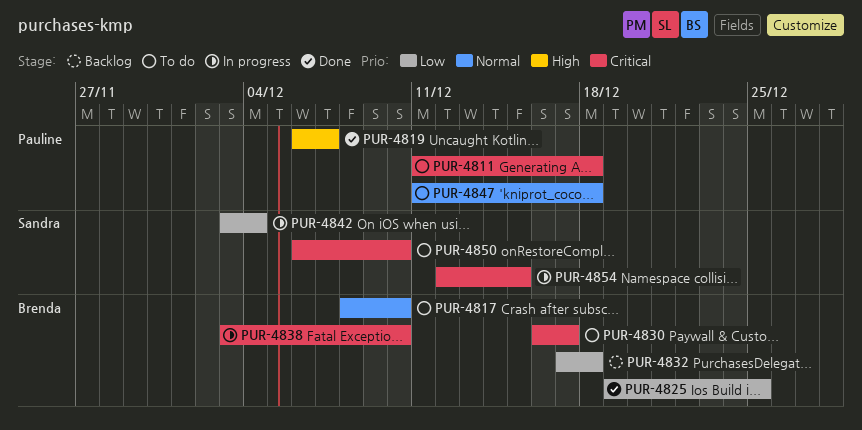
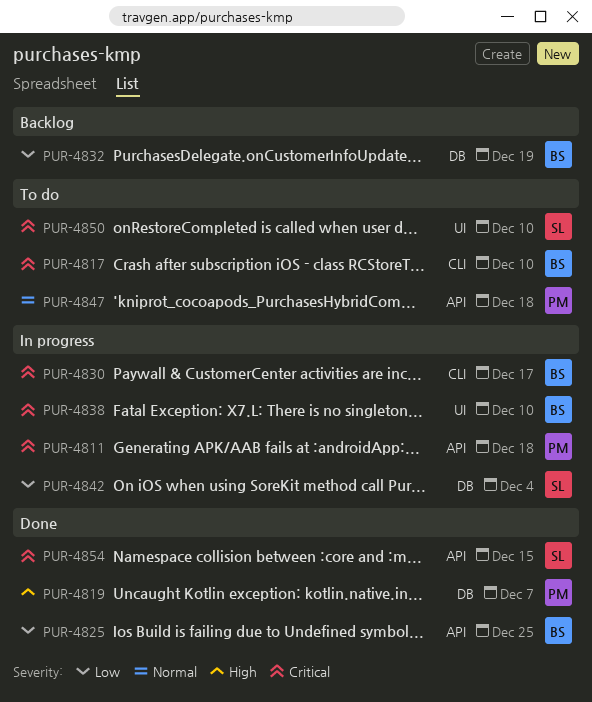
PUR-4811, status: To do -> In progress
PUR-4817, priority: Normal -> Critical
PUR-4830, status: To do -> In progress
PUR-4832, due: Dec 18 -> Dec 19
PUR-4854, status: In progress -> Done

